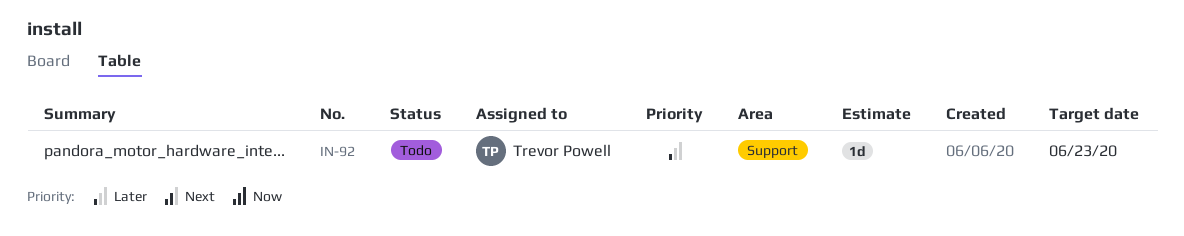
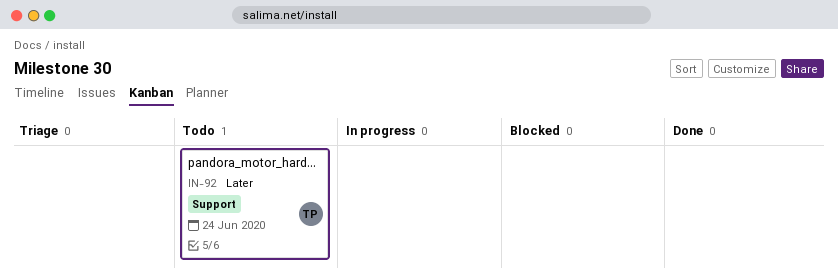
IN-92, due: Jun 23 -> Jun 24

